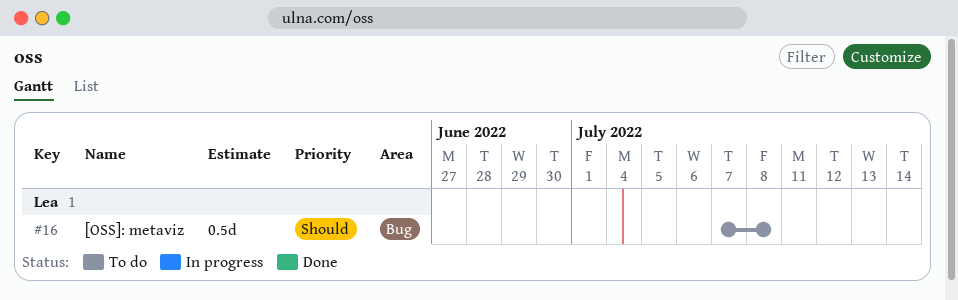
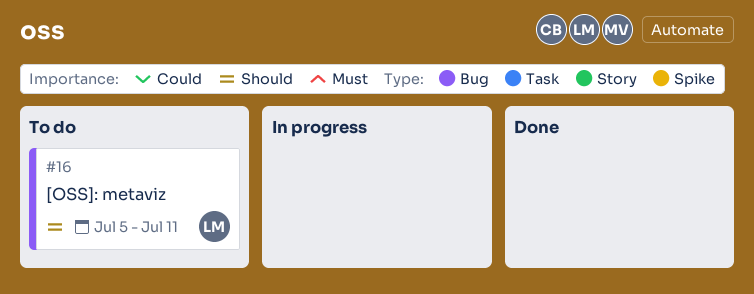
#16, start: Jul 7 -> Jul 5
#16, due: Jul 8 -> Jul 11

